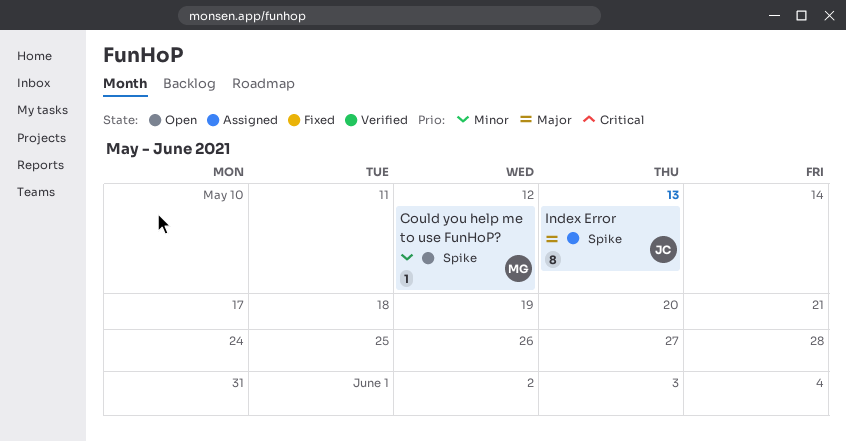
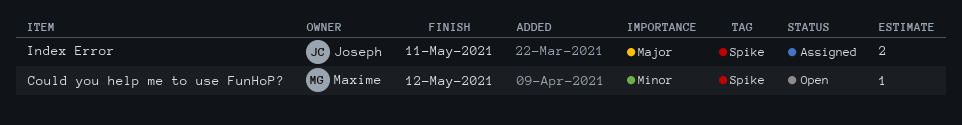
Index Error, estimate: 8 -> 2
Index Error, due: May 13 -> May 11

